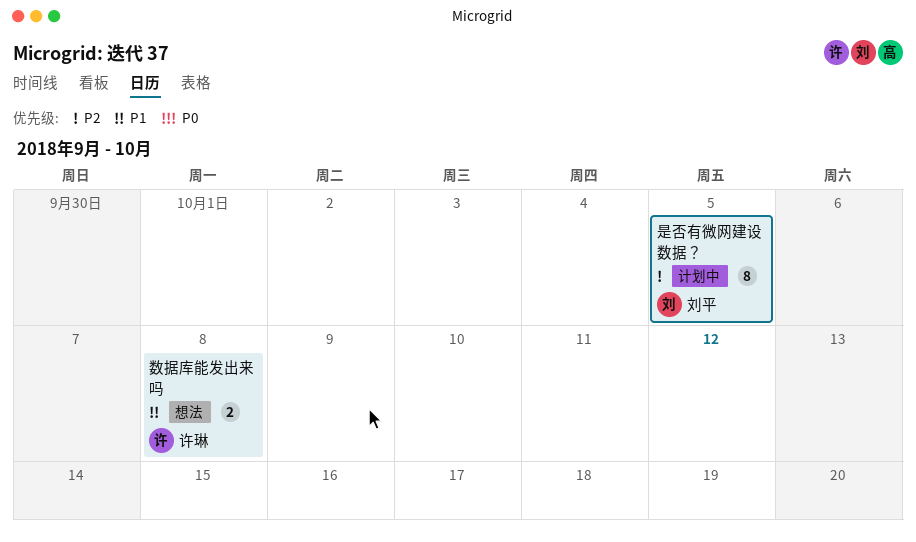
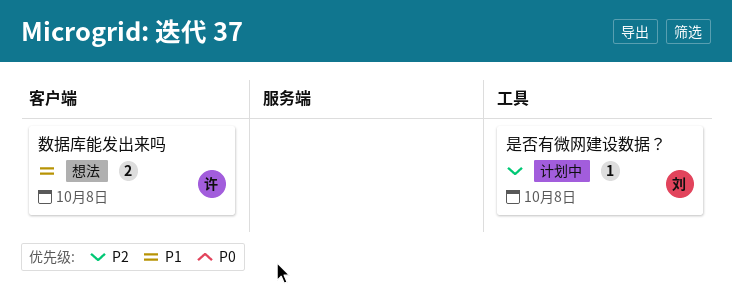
是否有微网建设数据？, estimate: 8 -> 1
是否有微网建设数据？, due: Oct 5 -> Oct 8

